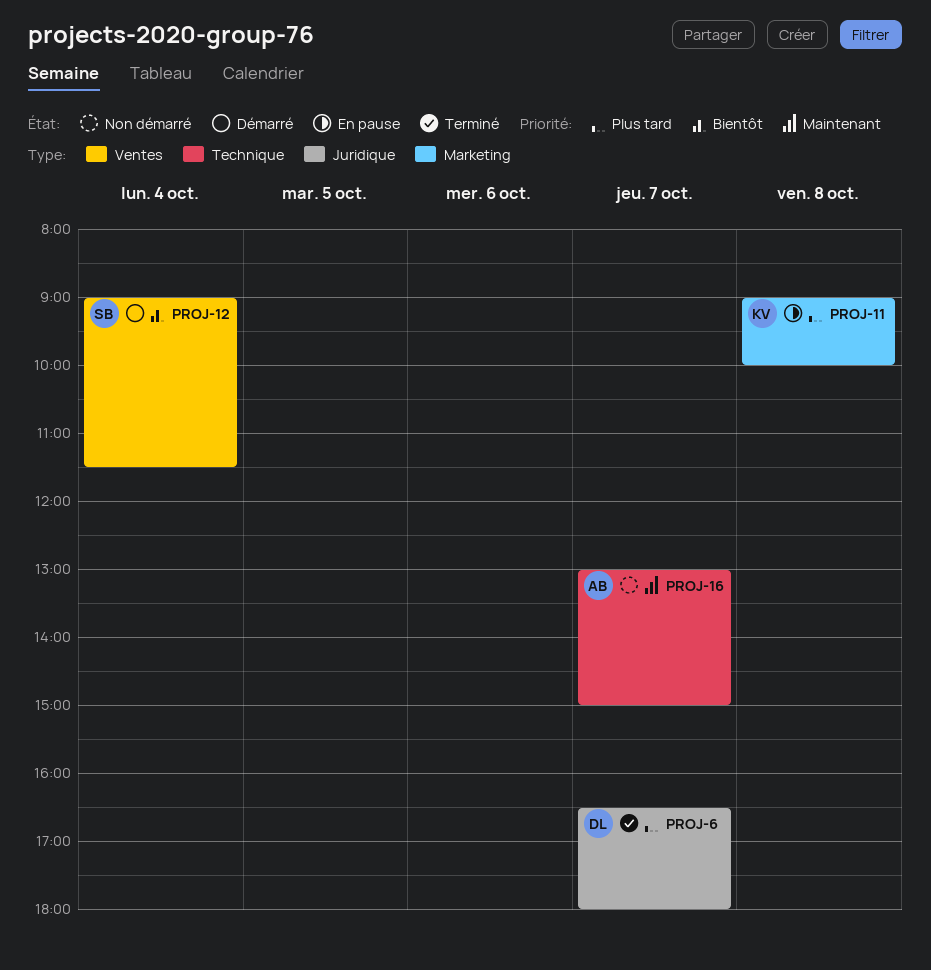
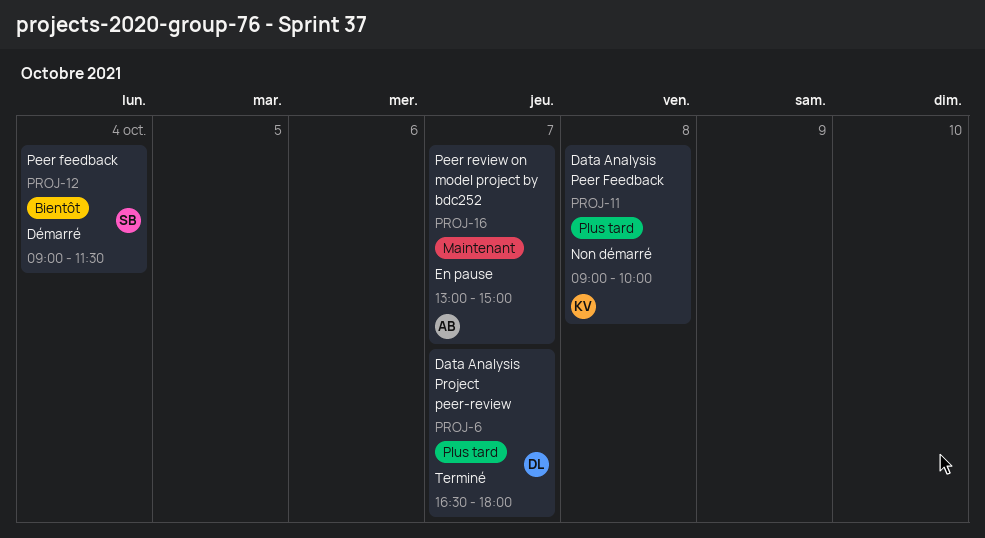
PROJ-11, status: En pause -> Non démarré
PROJ-16, status: Non démarré -> En pause

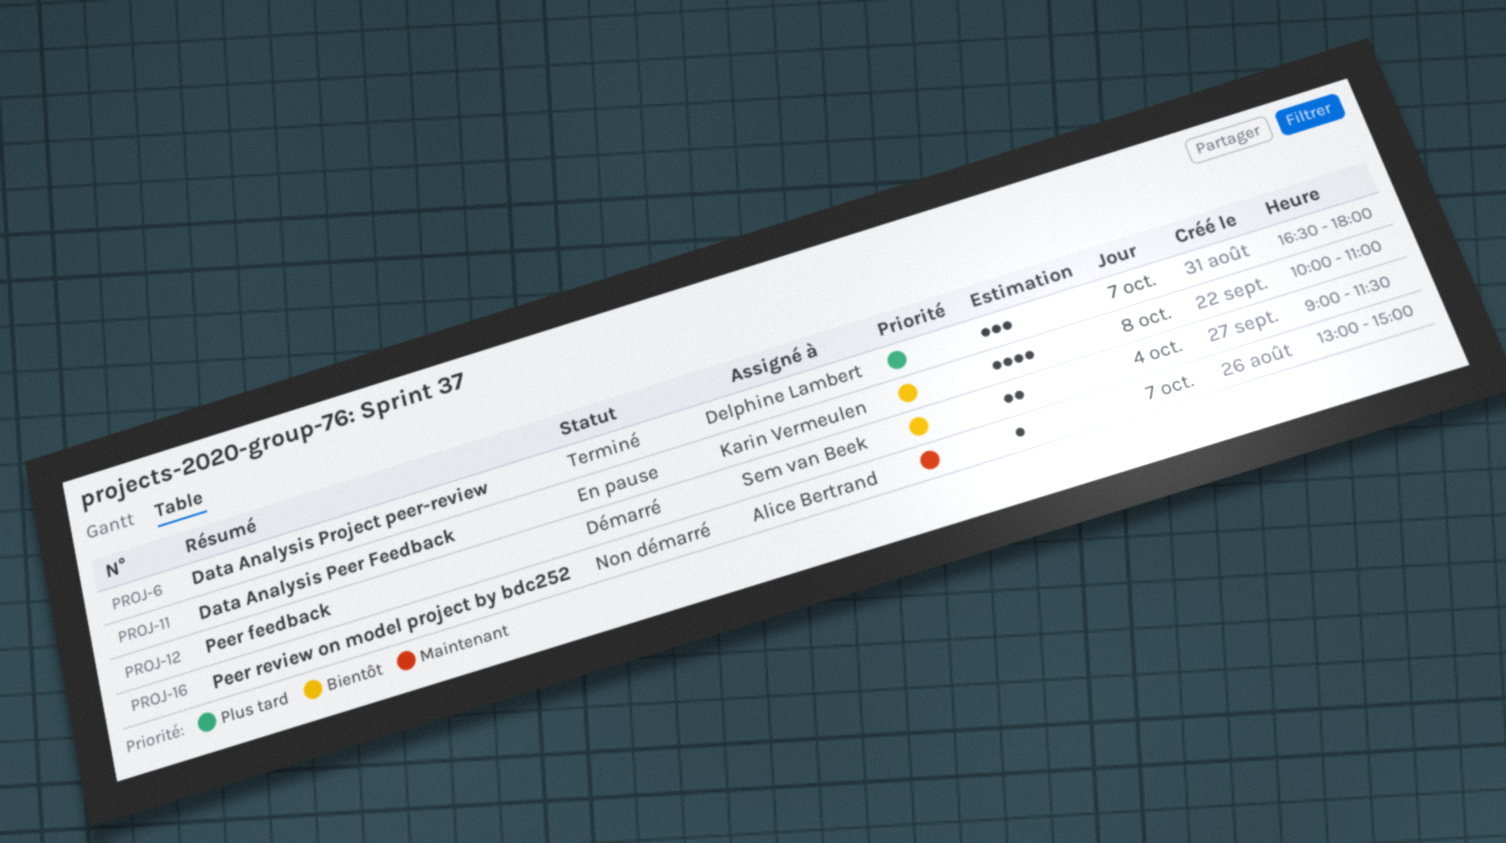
PROJ-11, status: Non démarré -> En pause
PROJ-11, priority: Plus tard -> Bientôt
PROJ-11, begins: 09:00 -> 10:00
PROJ-11, ends: 10:00 -> 11:00
PROJ-16, status: En pause -> Non démarré

